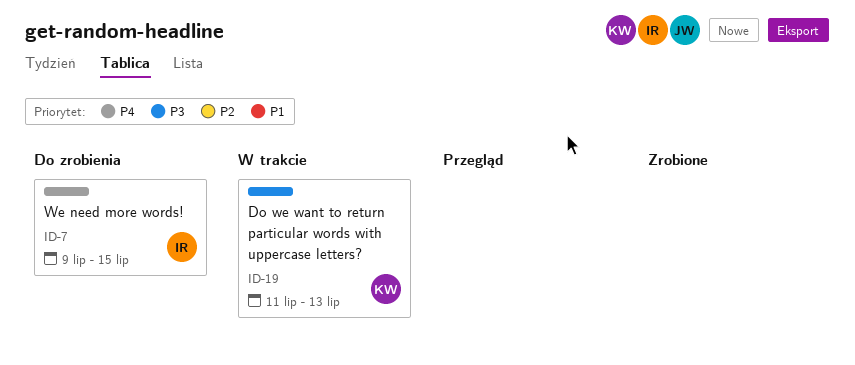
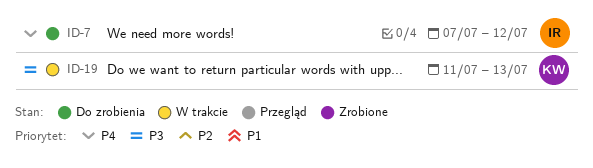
ID-7, start: Jul 9 -> Jul 7
ID-7, due: Jul 15 -> Jul 12

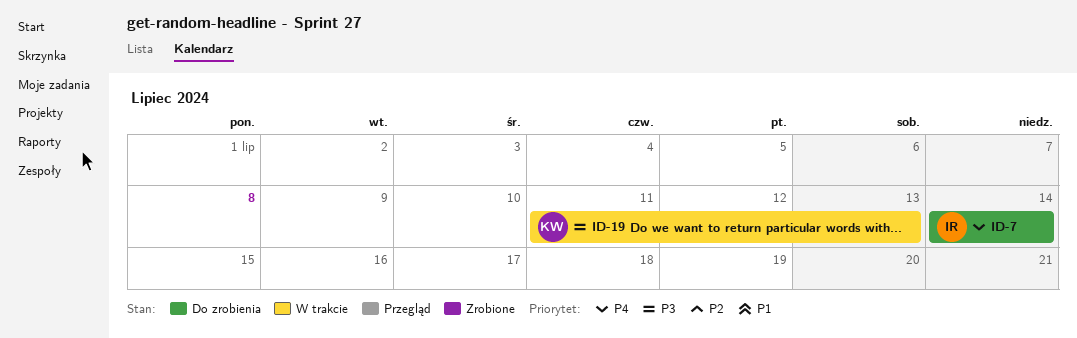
ID-7, start: Jul 7 -> Jul 14
ID-7, due: Jul 12 -> Jul 14

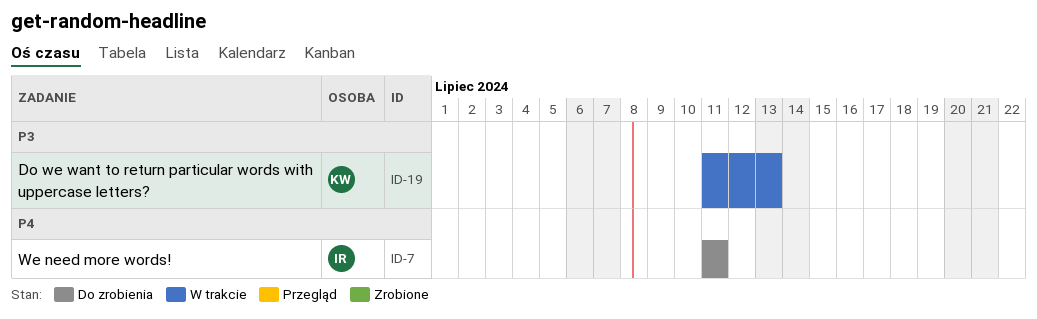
ID-7, start: Jul 14 -> Jul 11
ID-7, due: Jul 14 -> Jul 11

